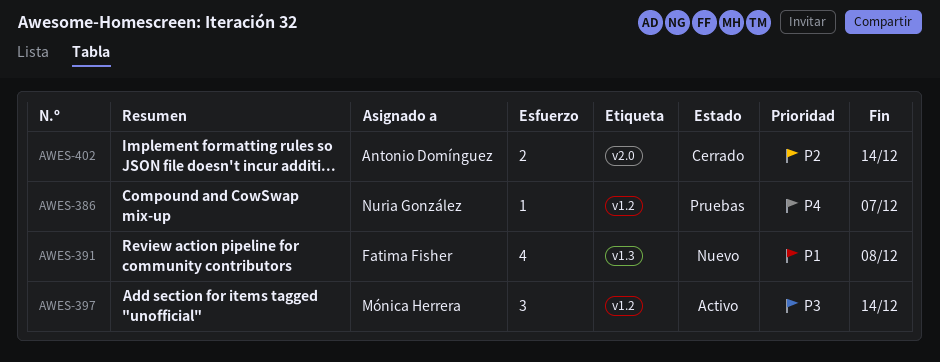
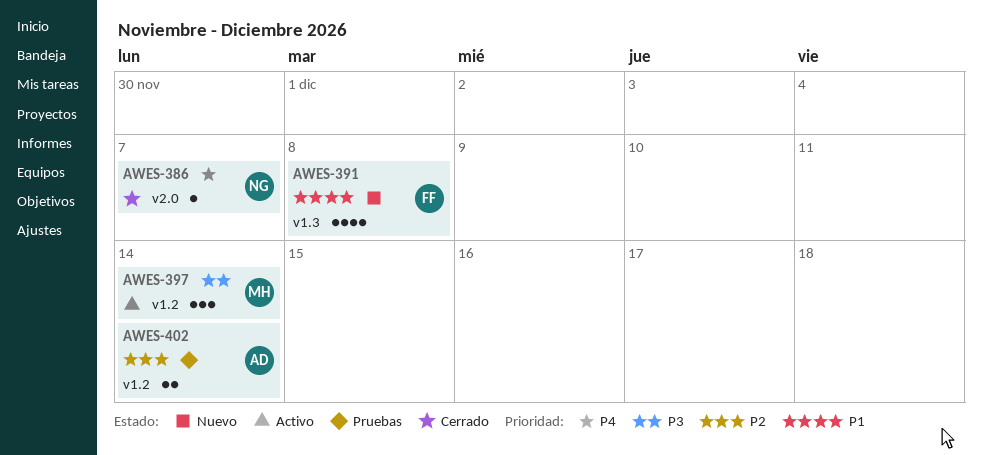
AWES-386, status: Pruebas -> Cerrado
AWES-386, label: v1.2 -> v2.0
AWES-402, status: Cerrado -> Pruebas
AWES-402, label: v2.0 -> v1.2

